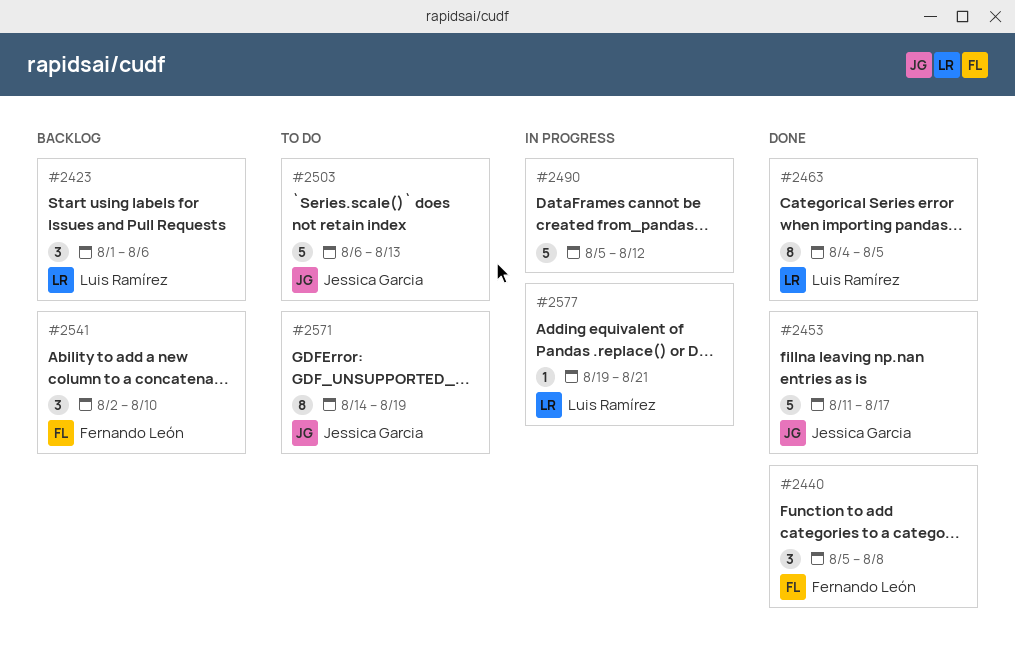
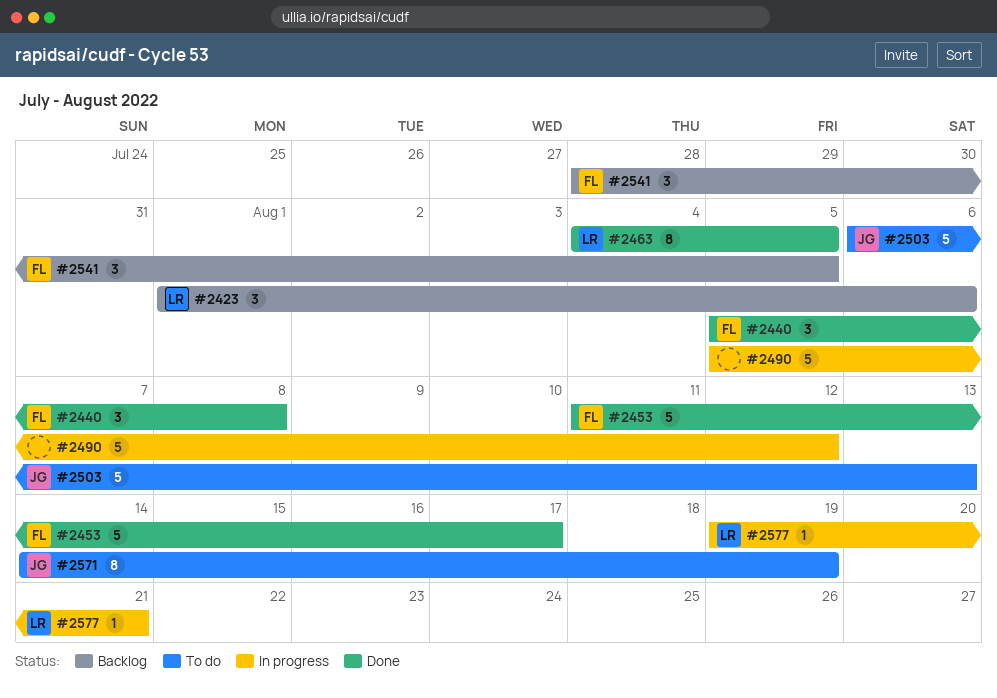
#2453, owner: Jessica Garcia -> Fernando León
#2541, start: Aug 2 -> Jul 28
#2541, due: Aug 10 -> Aug 5

